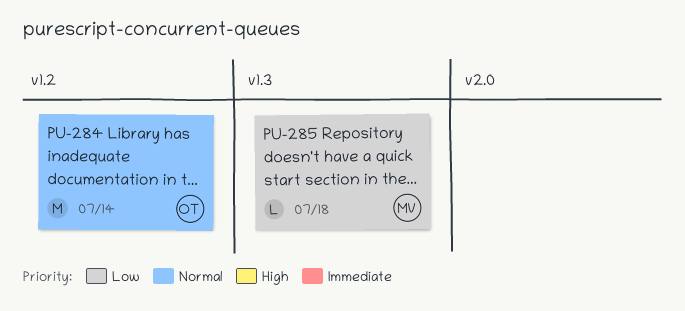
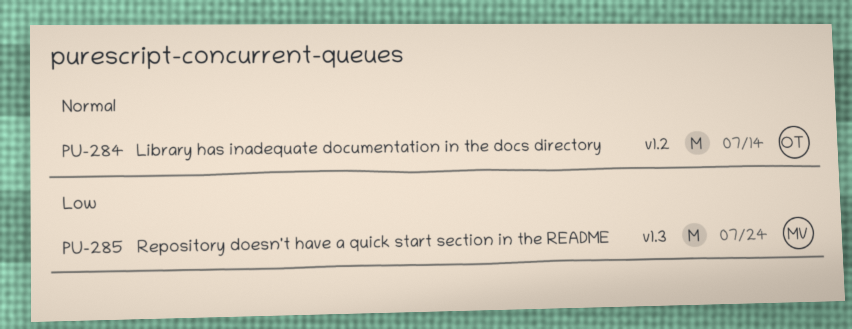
PU-285, estimate: L -> M
PU-285, due: Jul 18 -> Jul 24

